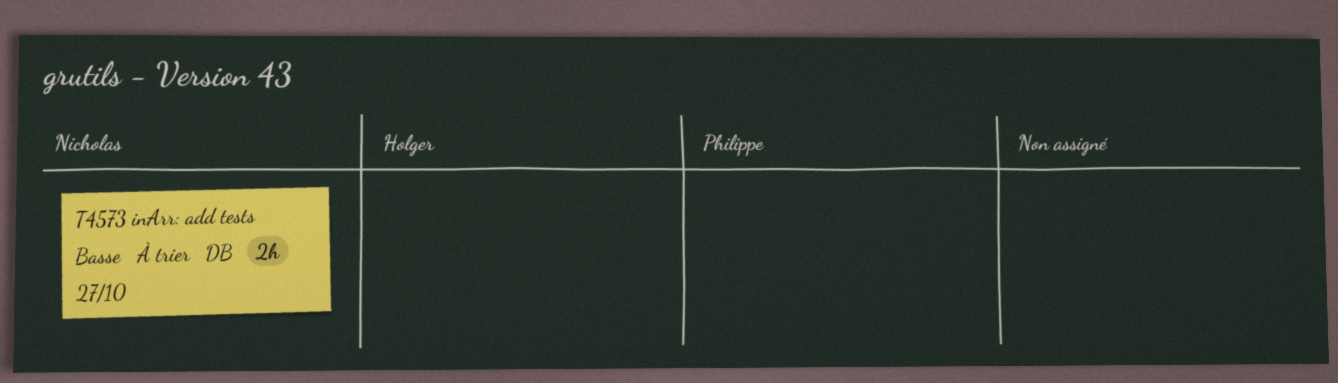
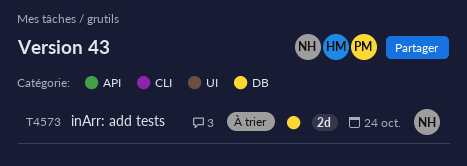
T4573, estimate: 2h -> 2d
T4573, due: Oct 27 -> Oct 24

